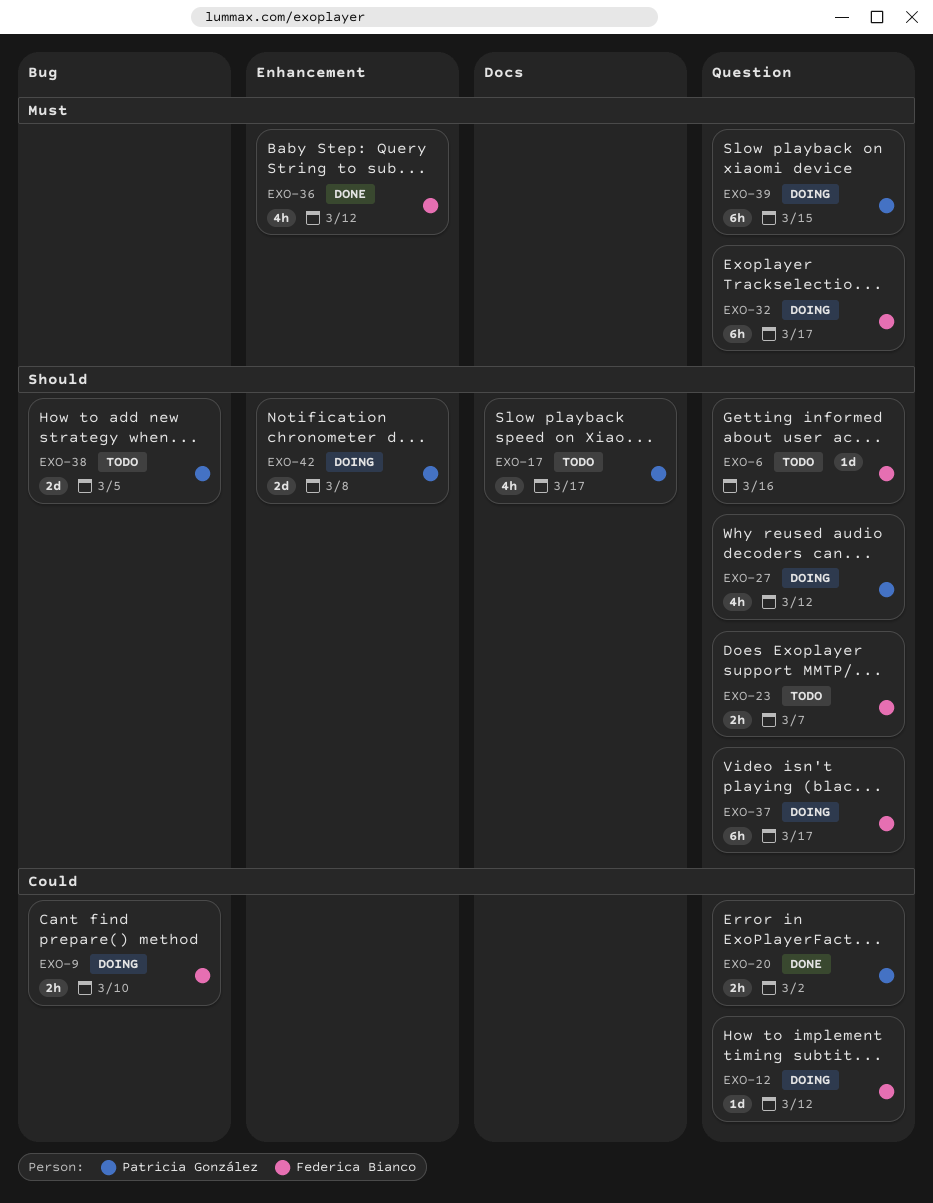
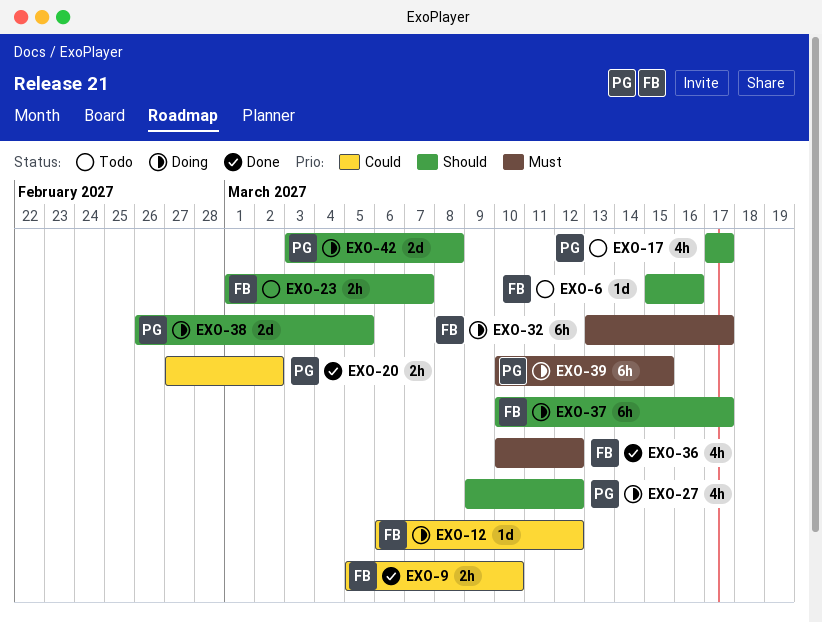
EXO-9, status: Doing -> Done
EXO-38, status: Todo -> Doing

